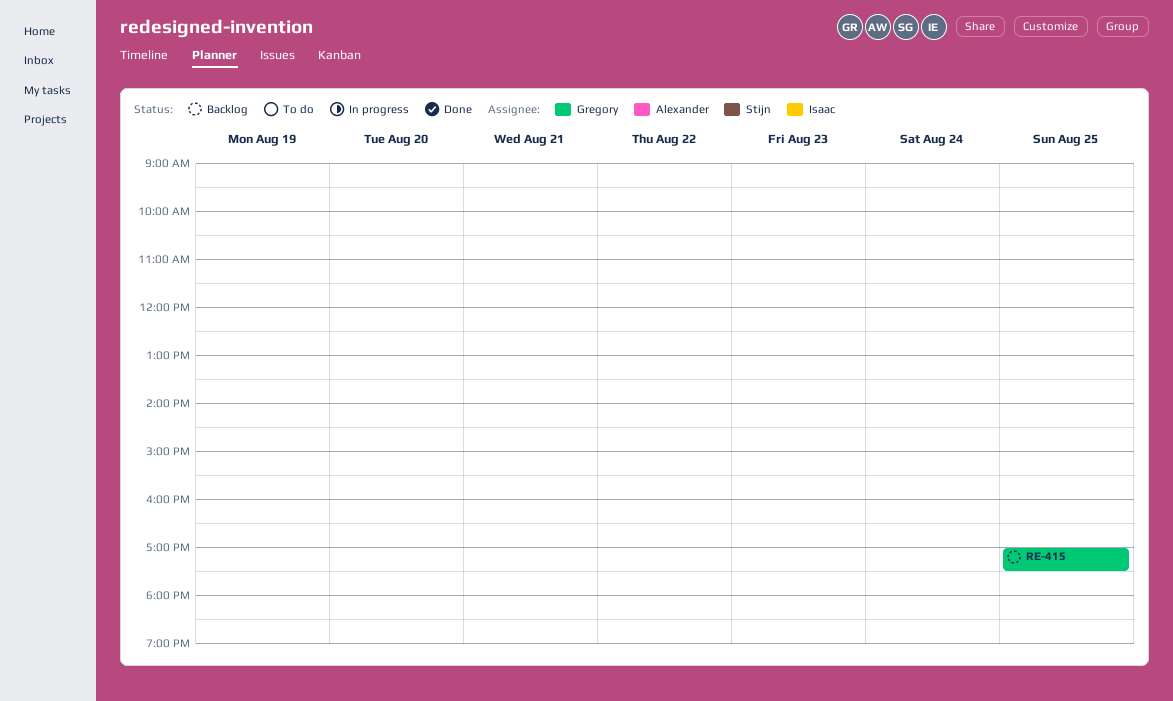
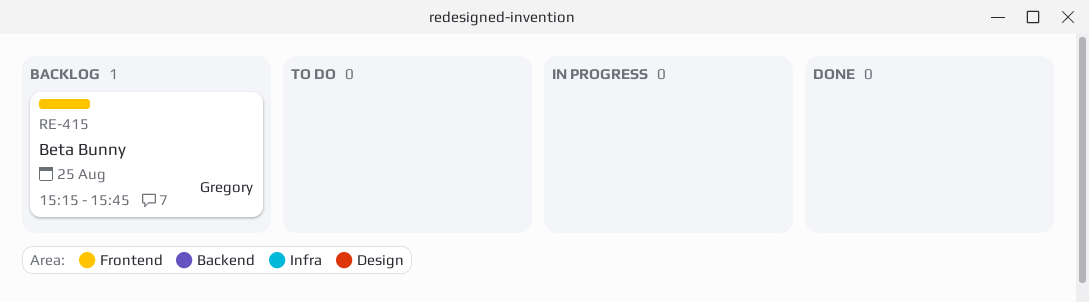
RE-415, begins: 17:00 -> 15:15
RE-415, ends: 17:30 -> 15:45

